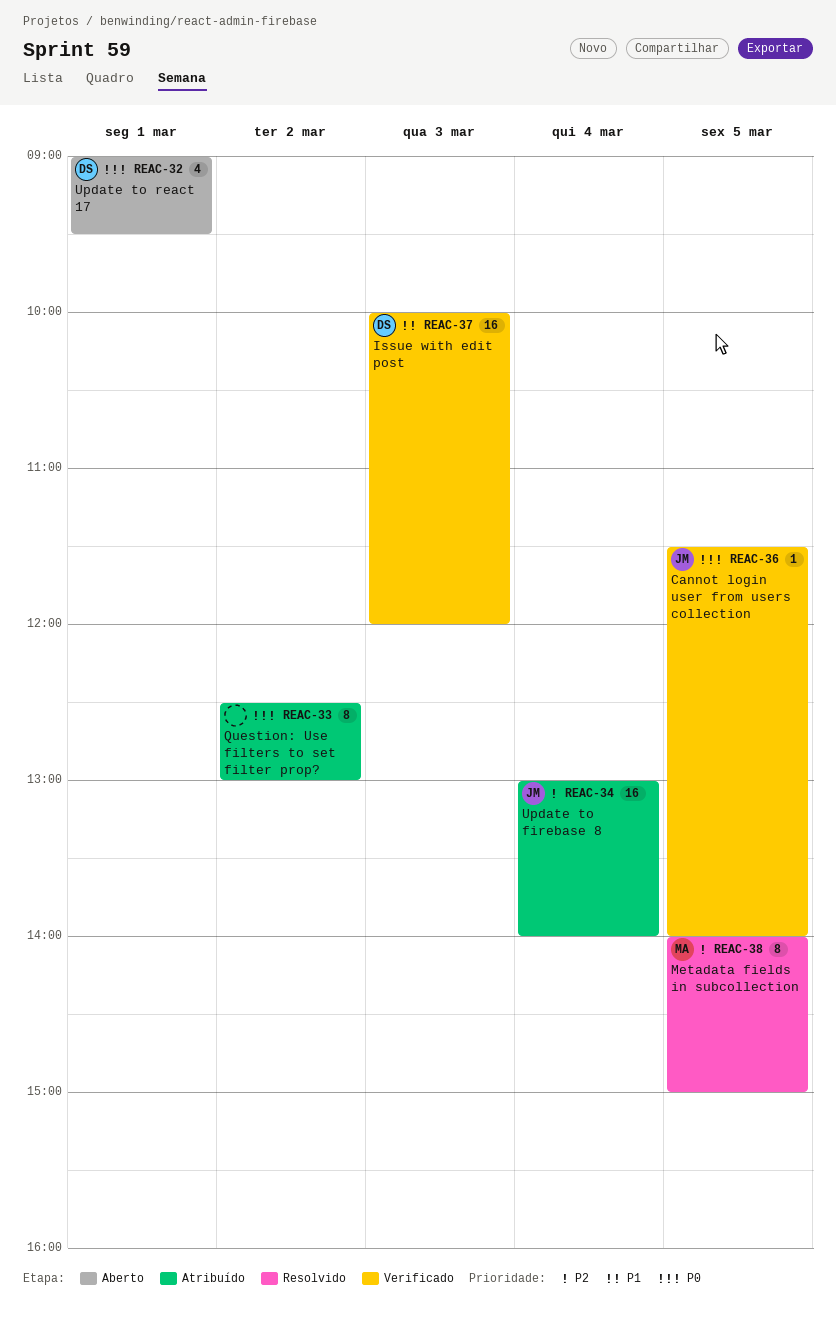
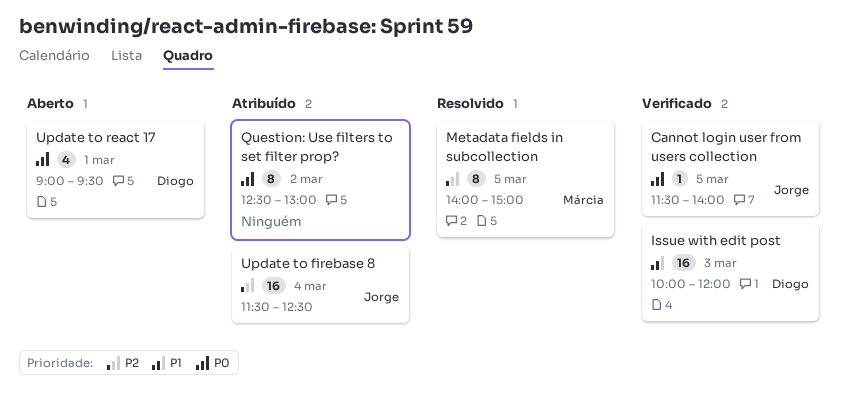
Update to firebase 8, begins: 13:00 -> 11:30
Update to firebase 8, ends: 14:00 -> 12:30

